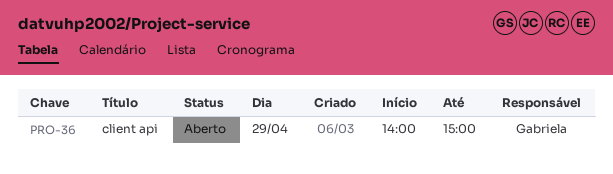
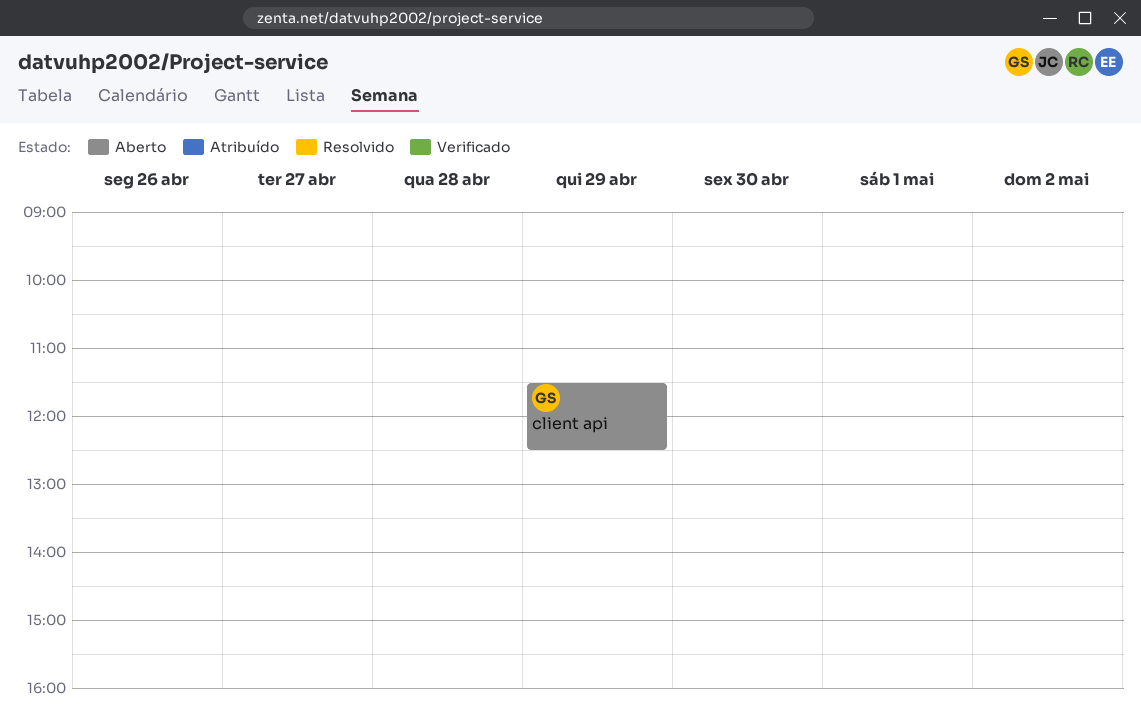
client api, begins: 14:00 -> 11:30
client api, ends: 15:00 -> 12:30

